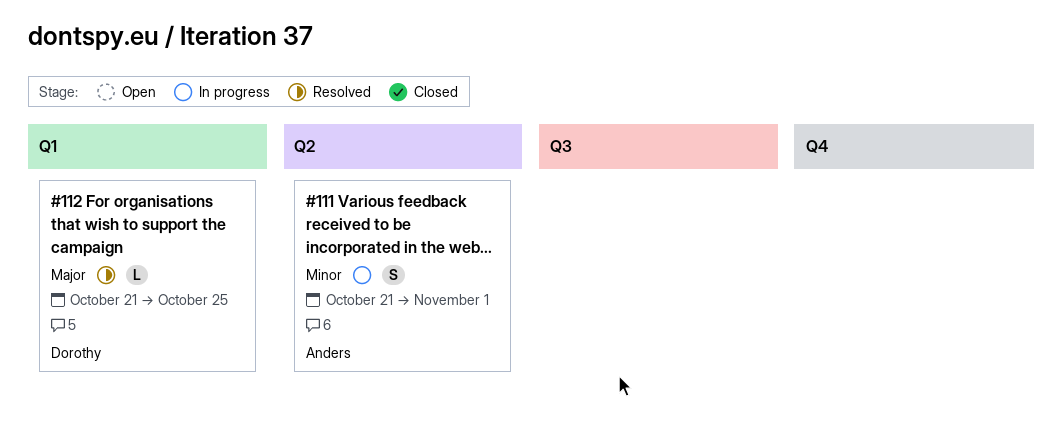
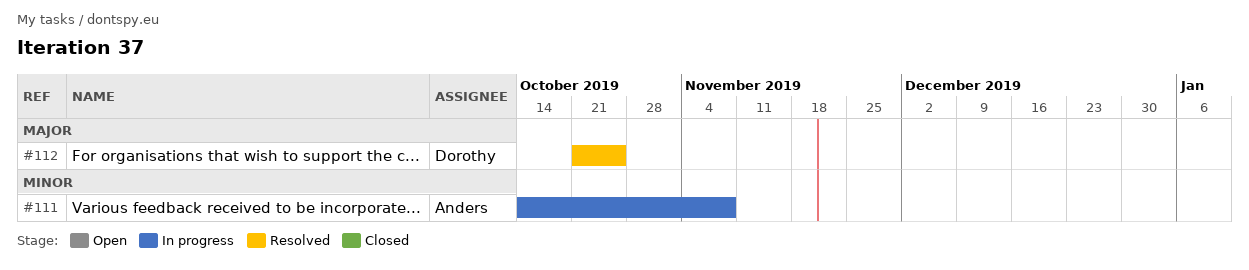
#111, start: Oct 21 -> Oct 14
#111, due: Nov 1 -> Nov 8

